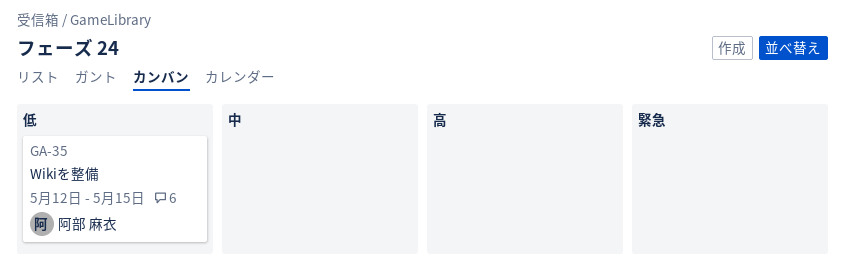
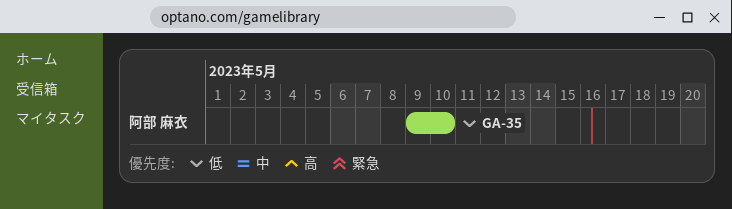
GA-35, start: May 12 -> May 9
GA-35, due: May 15 -> May 10

